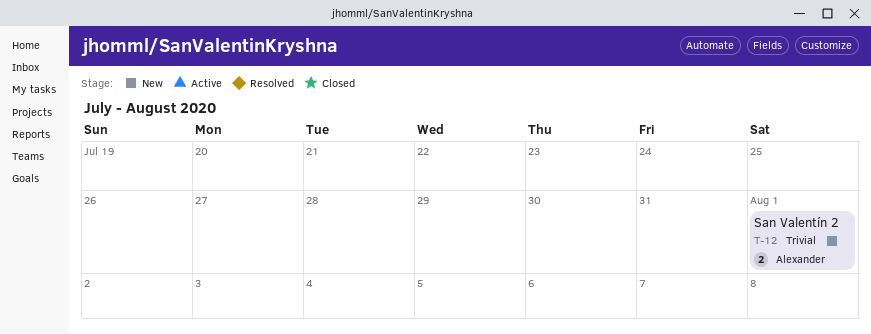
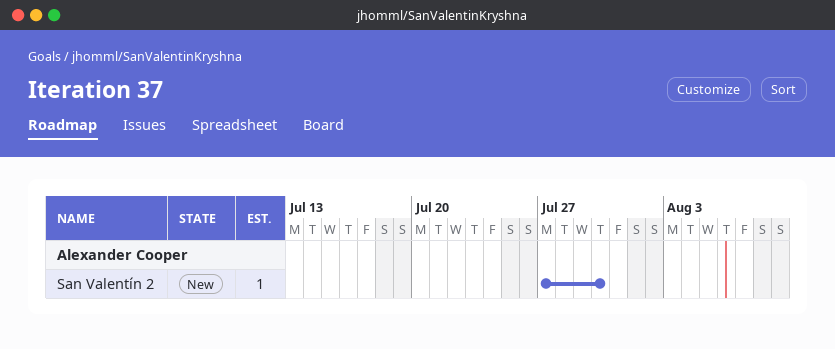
San Valentín 2, estimate: 2 -> 1
San Valentín 2, due: Aug 1 -> Jul 30

